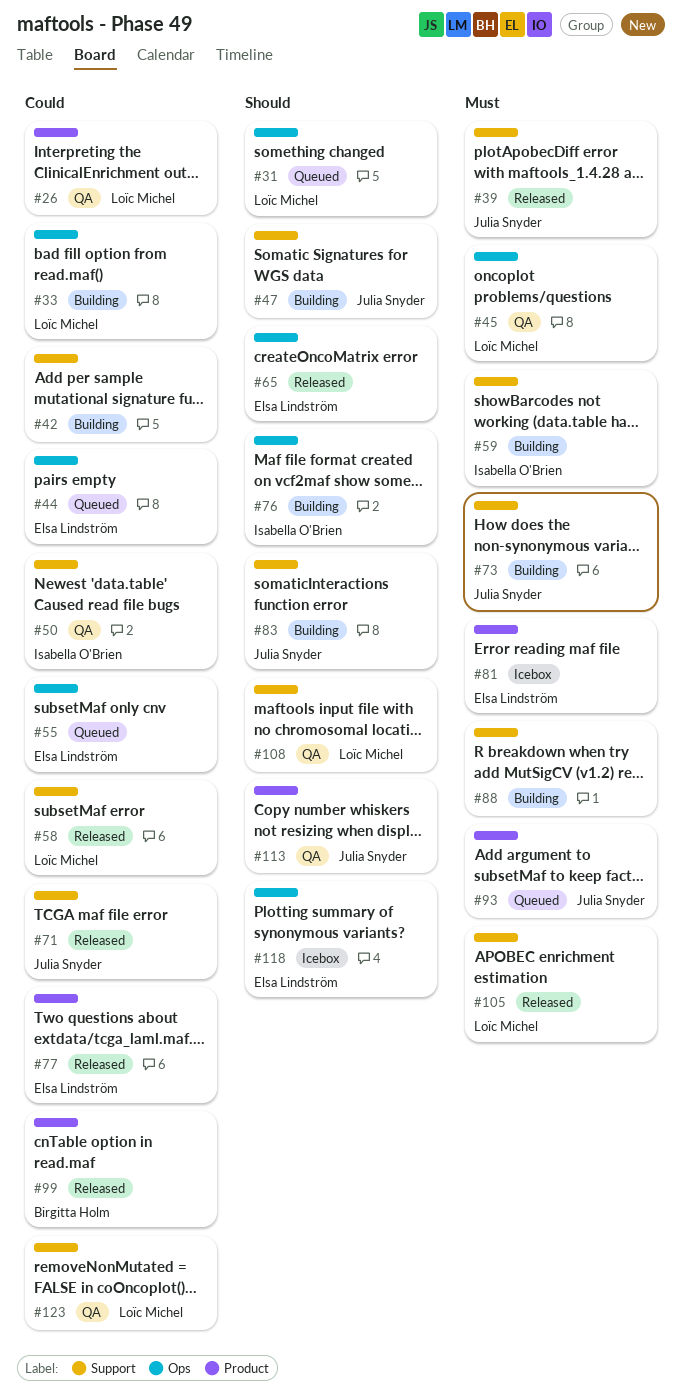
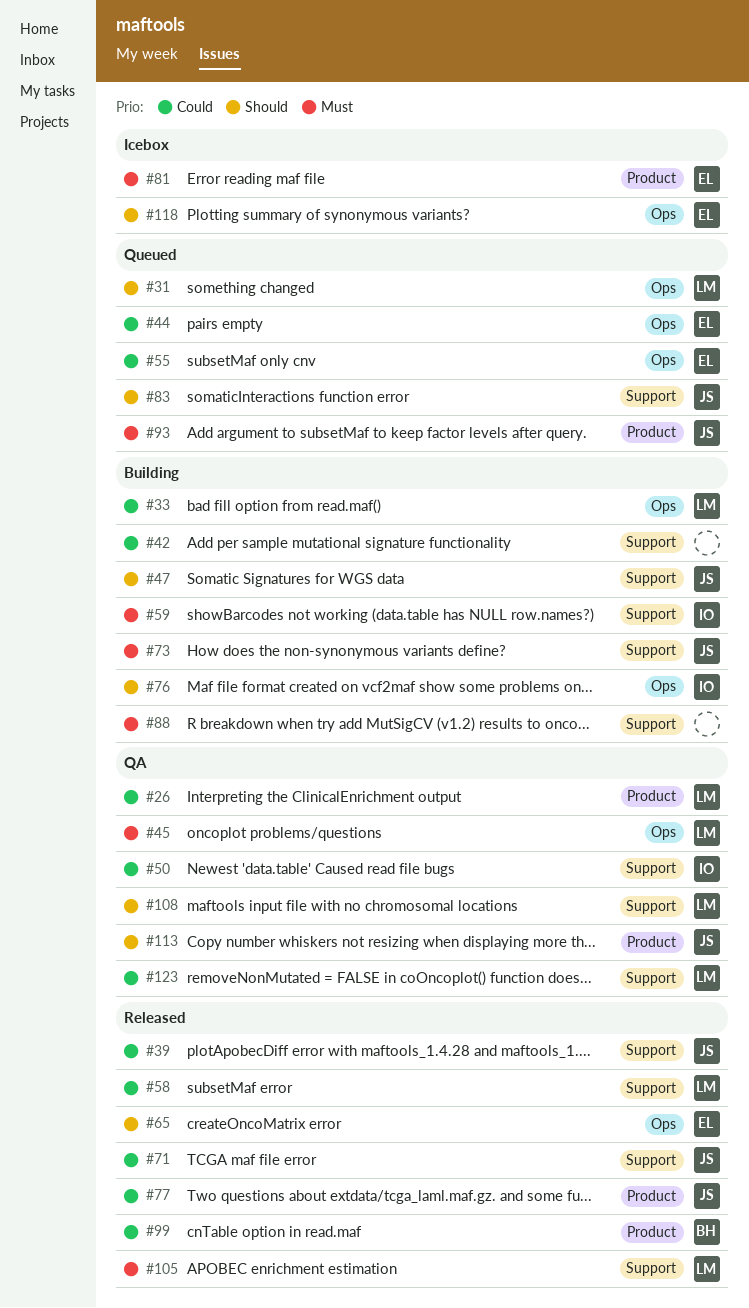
#39, priority: Must -> Could
#77, owner: Elsa Lindström -> Julia Snyder
#83, status: Building -> Queued

